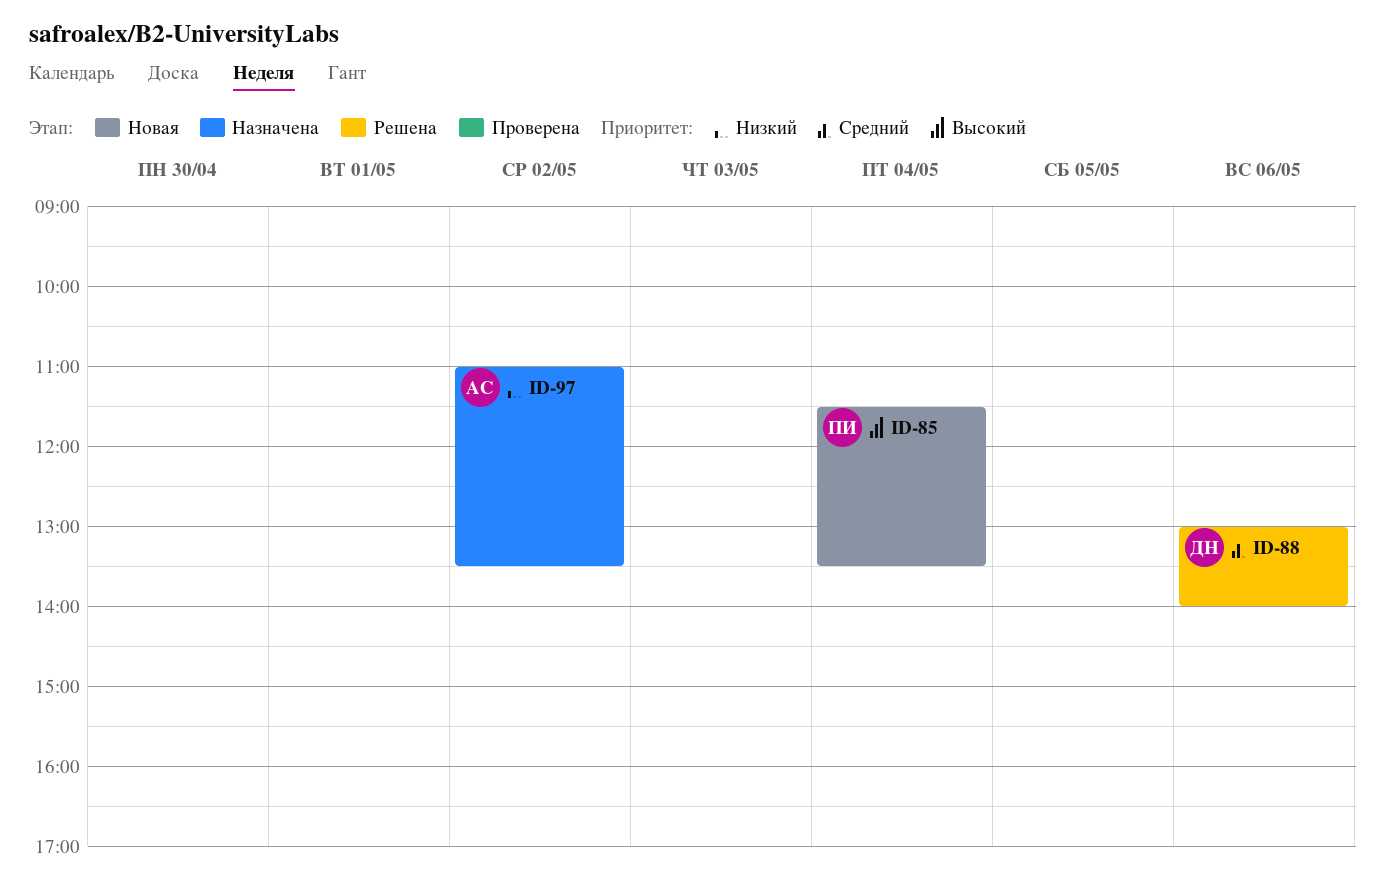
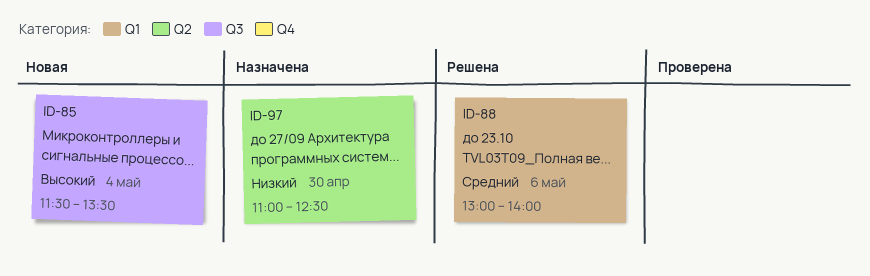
ID-97, day: May 2 -> Apr 30
ID-97, ends: 13:30 -> 12:30

